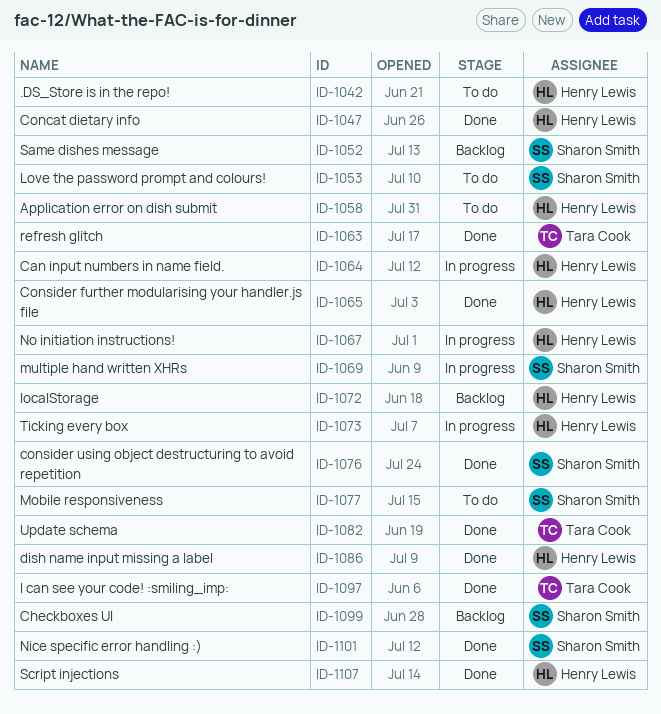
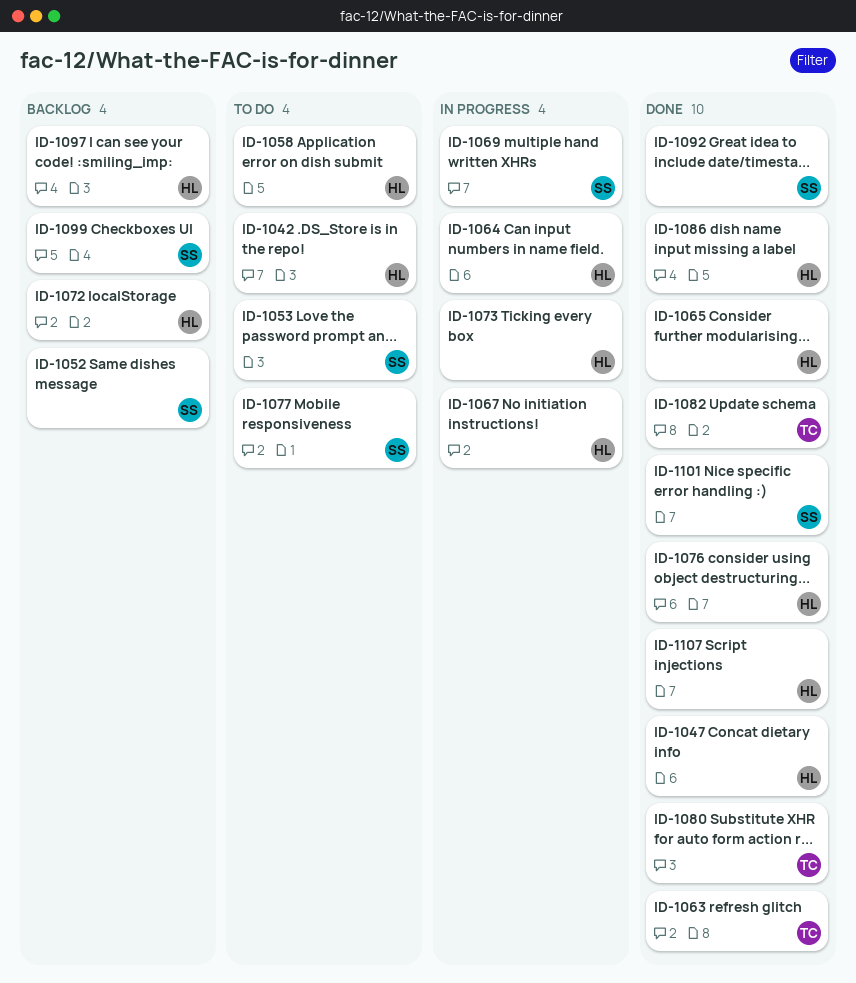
ID-1076, owner: Sharon Smith -> Henry Lewis
ID-1080: none -> present
ID-1092: none -> present
ID-1097, status: Done -> Backlog
ID-1097, owner: Tara Cook -> Henry Lewis

